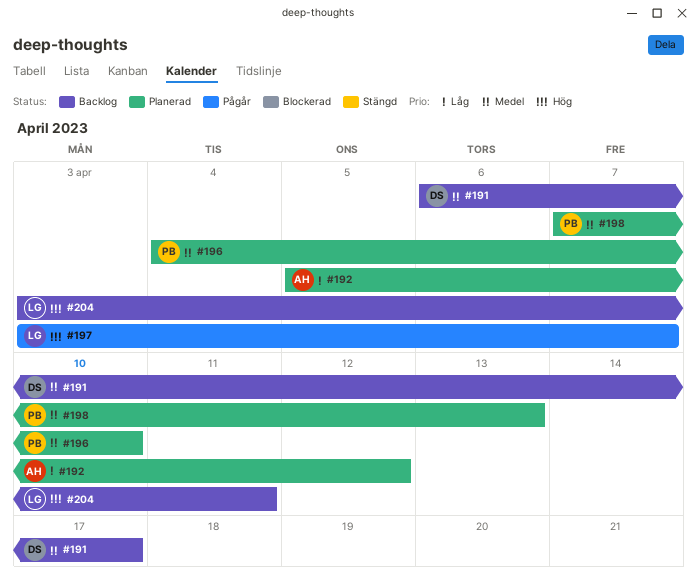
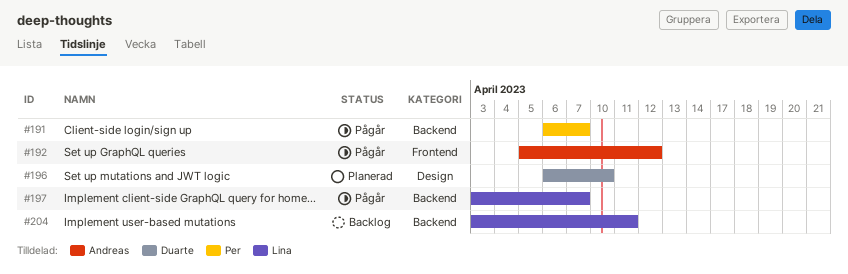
#191, status: Backlog -> Pågår
#191, owner: Duarte -> Per
#191, due: Apr 17 -> Apr 7
#192, status: Planerad -> Pågår
#196, owner: Per -> Duarte
#196, start: Apr 4 -> Apr 6
#198: present -> none

